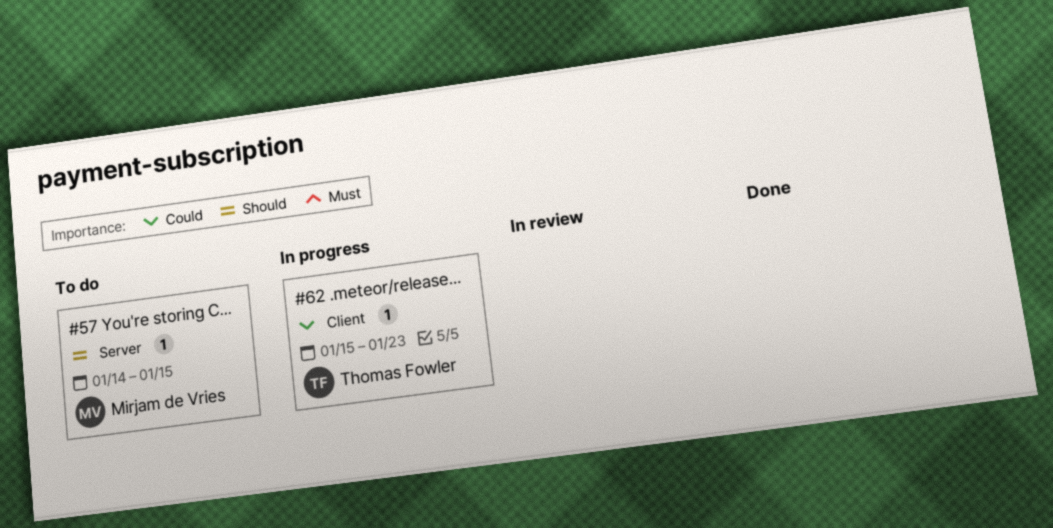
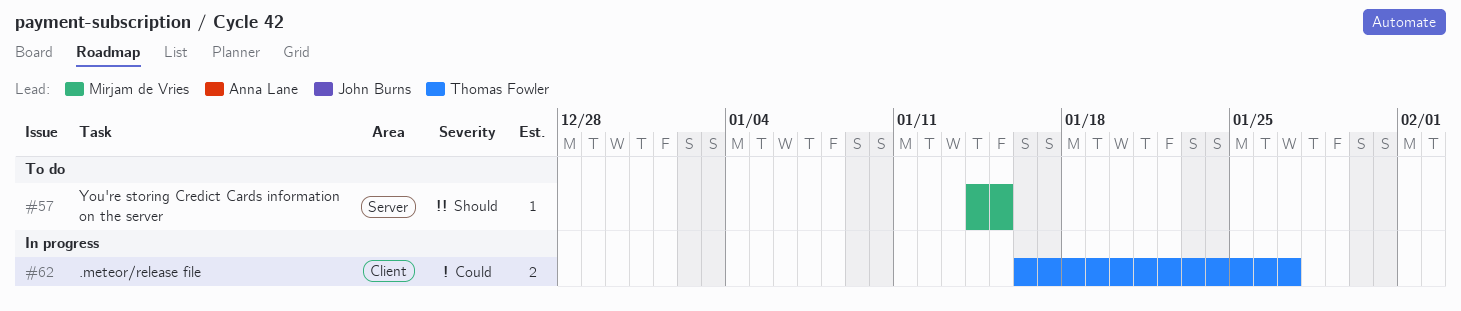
#62, estimate: 1 -> 2
#62, start: Jan 15 -> Jan 16
#62, due: Jan 23 -> Jan 27

